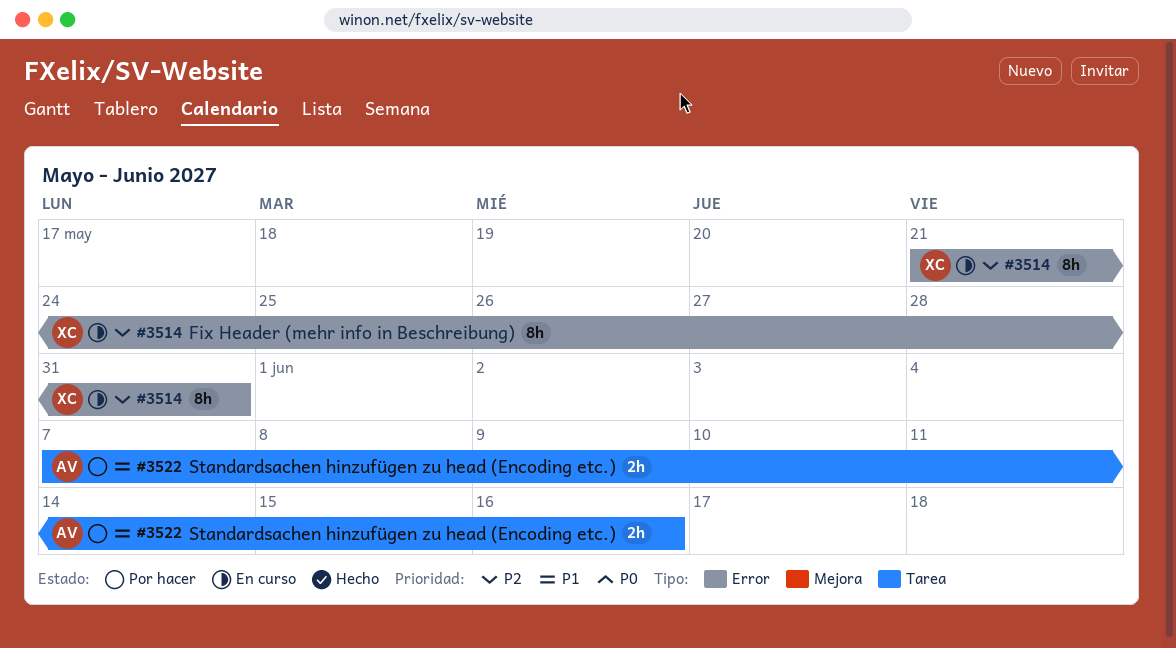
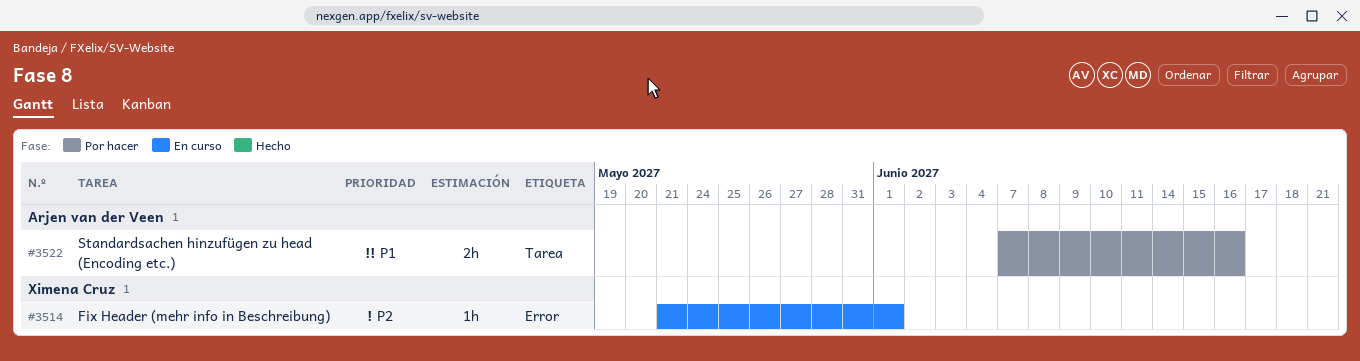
#3514, estimate: 8h -> 1h
#3514, due: May 31 -> Jun 1

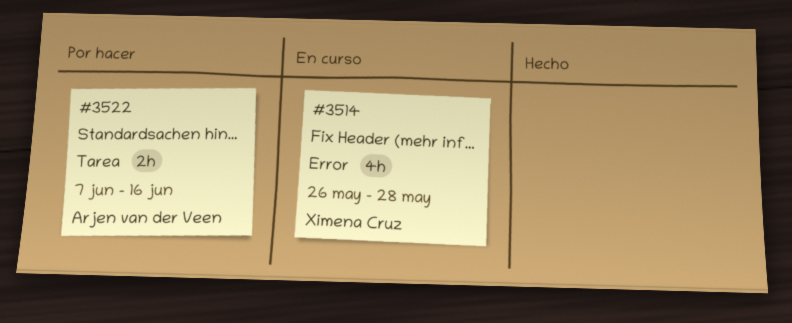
#3514, estimate: 1h -> 4h
#3514, start: May 21 -> May 26
#3514, due: Jun 1 -> May 28

